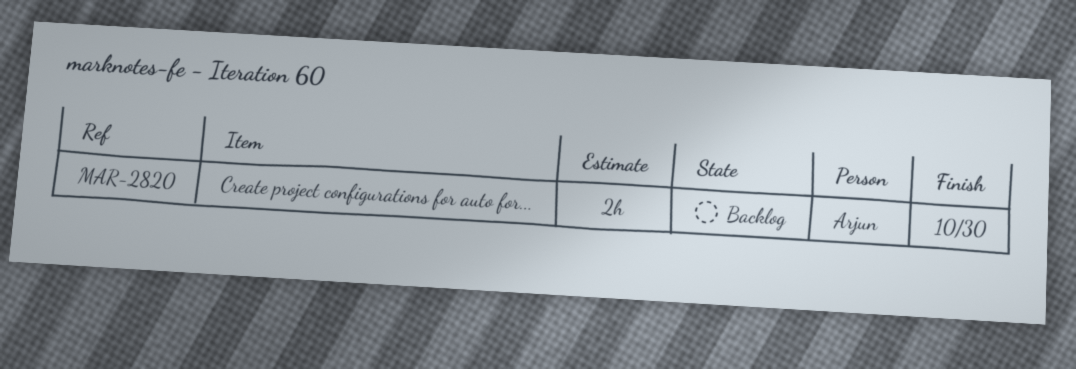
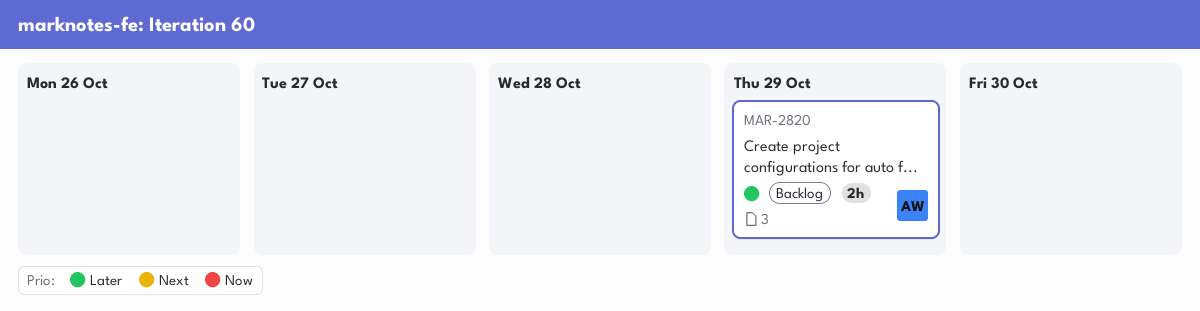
MAR-2820, due: Oct 30 -> Oct 29

